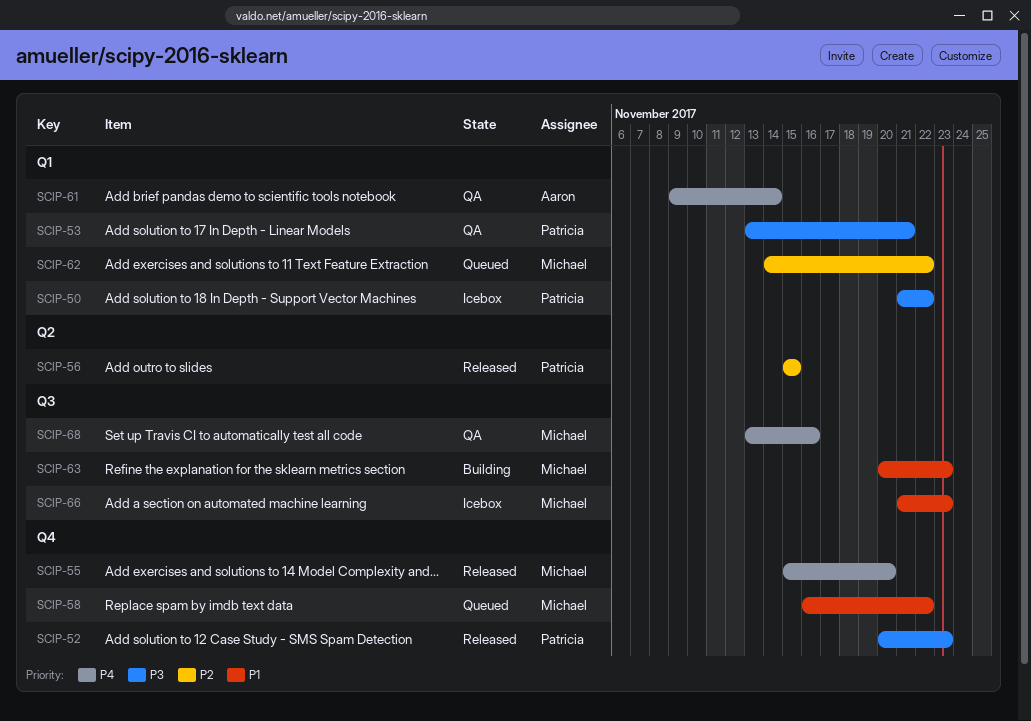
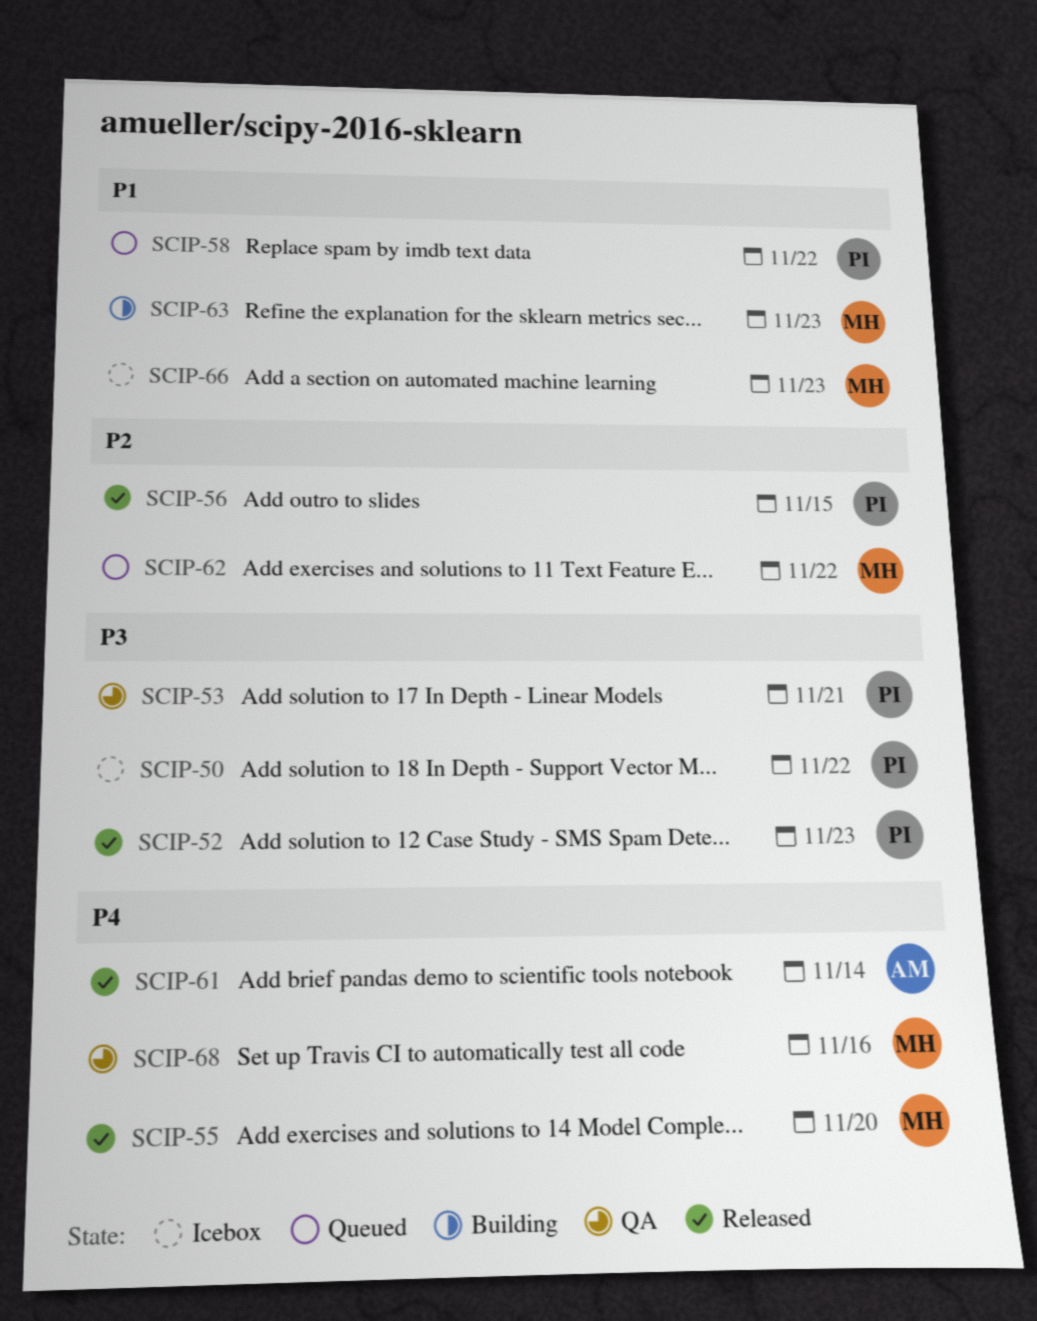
SCIP-58, owner: Michael -> Patricia
SCIP-61, status: QA -> Released

